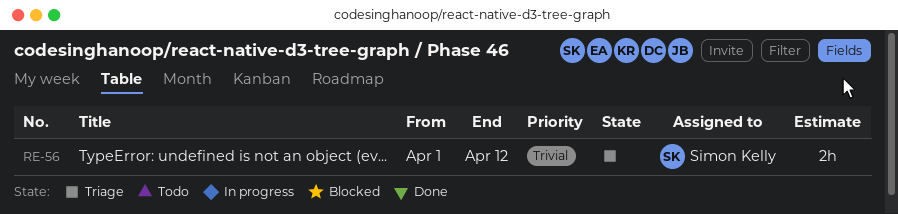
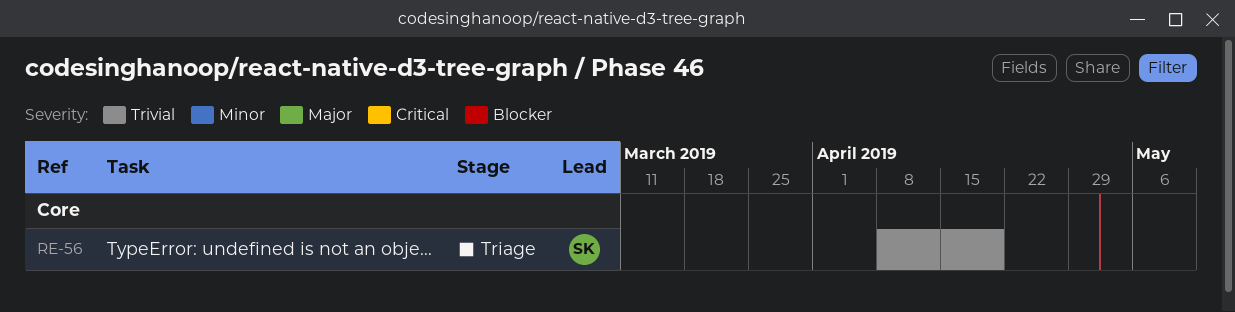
RE-56, start: Apr 1 -> Apr 8
RE-56, due: Apr 12 -> Apr 19

